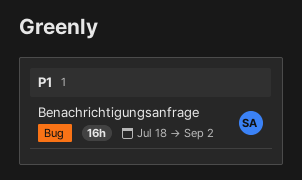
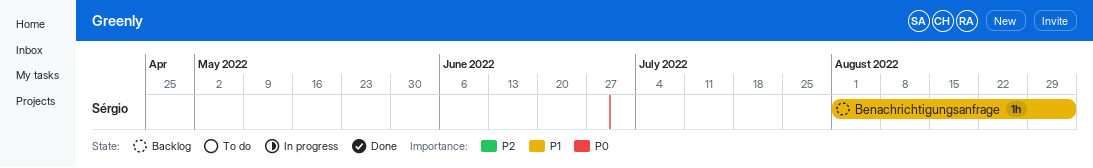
Benachrichtigungsanfrage, estimate: 16h -> 1h
Benachrichtigungsanfrage, start: Jul 18 -> Aug 1

